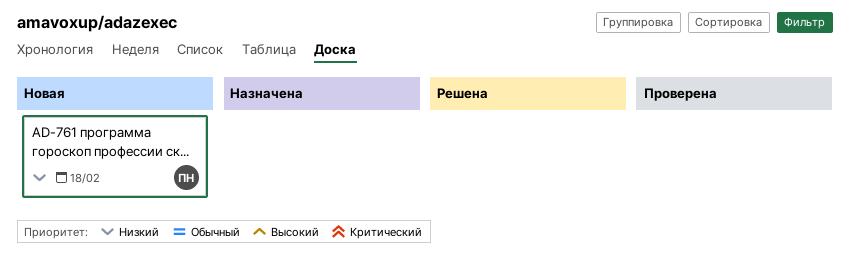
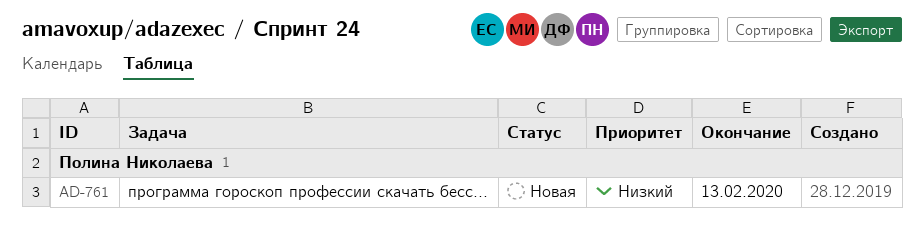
AD-761, due: Feb 18 -> Feb 13

